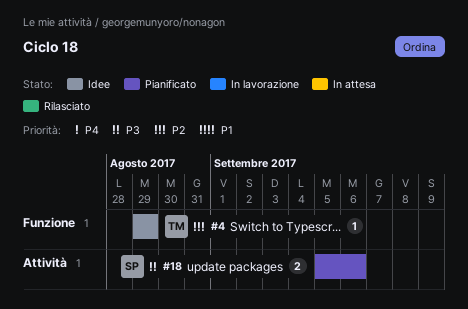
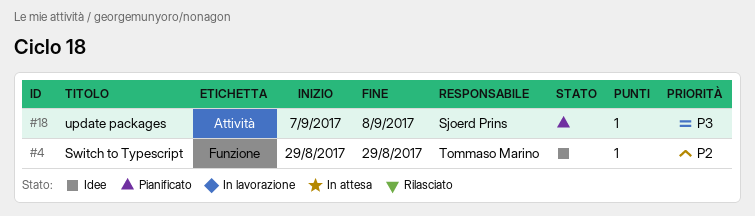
#18, estimate: 2 -> 1
#18, start: Sep 5 -> Sep 7
#18, due: Sep 6 -> Sep 8

